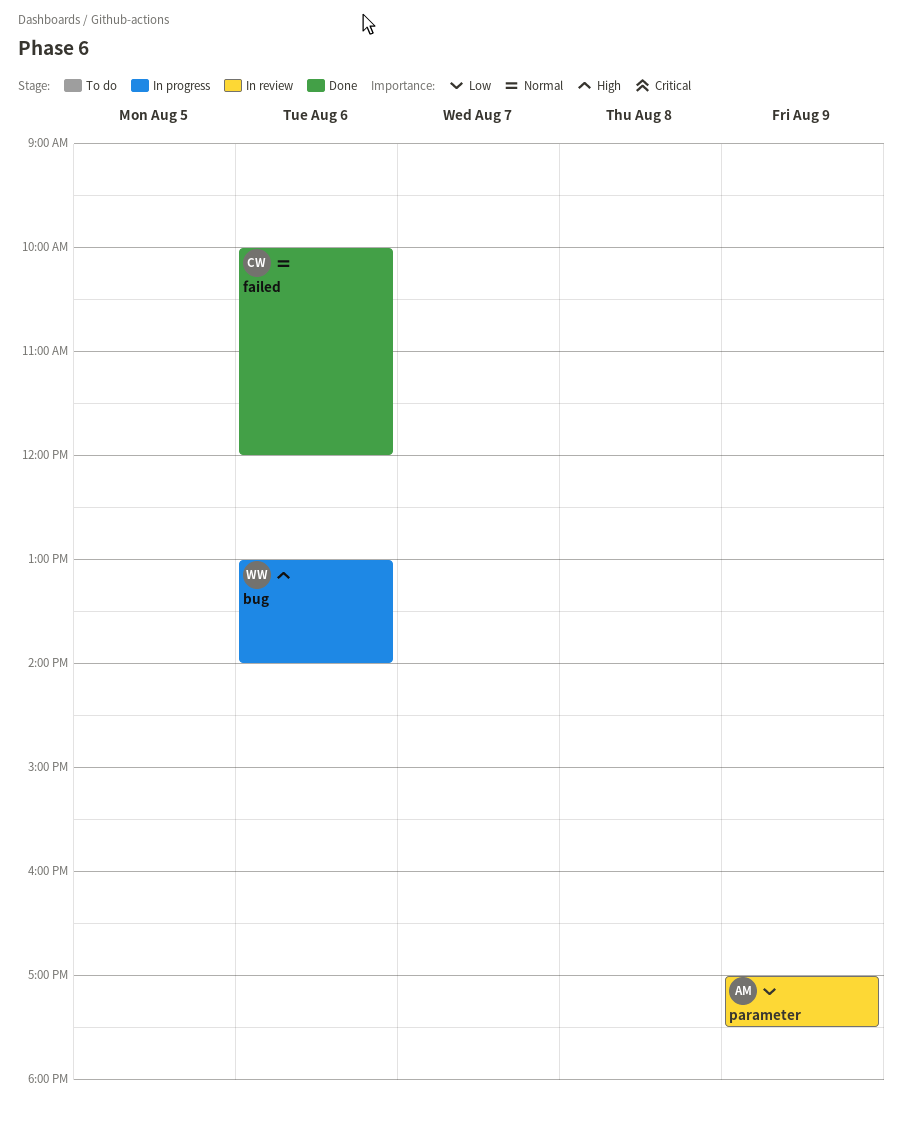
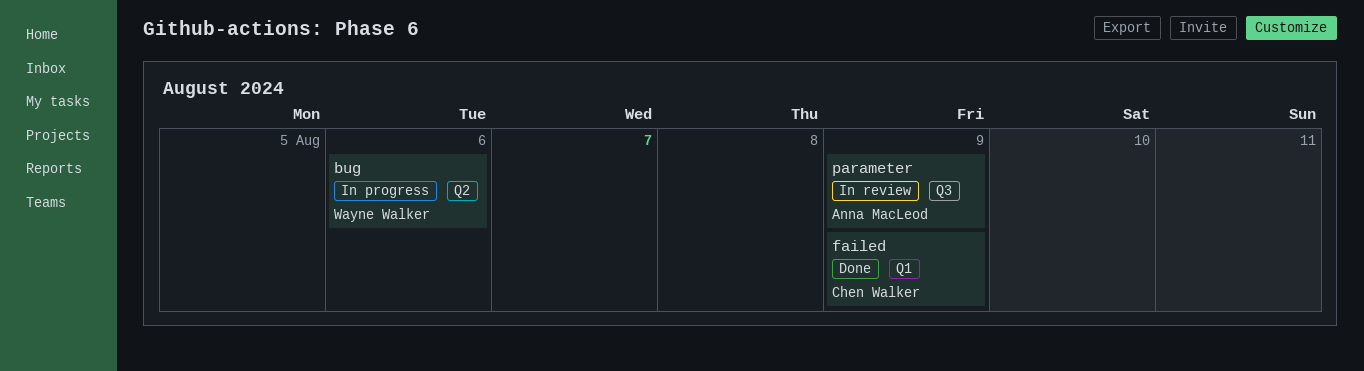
failed, day: Aug 6 -> Aug 9

